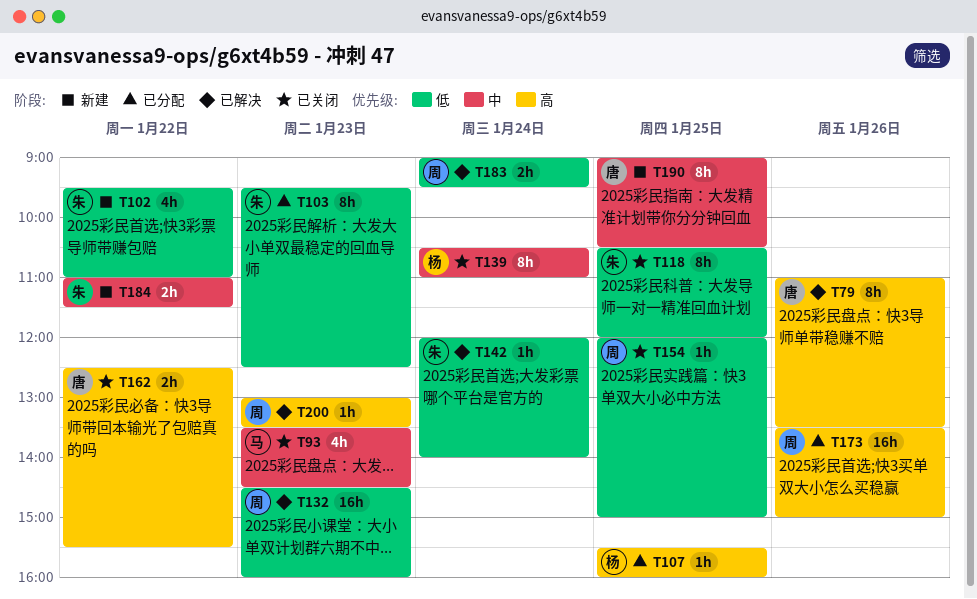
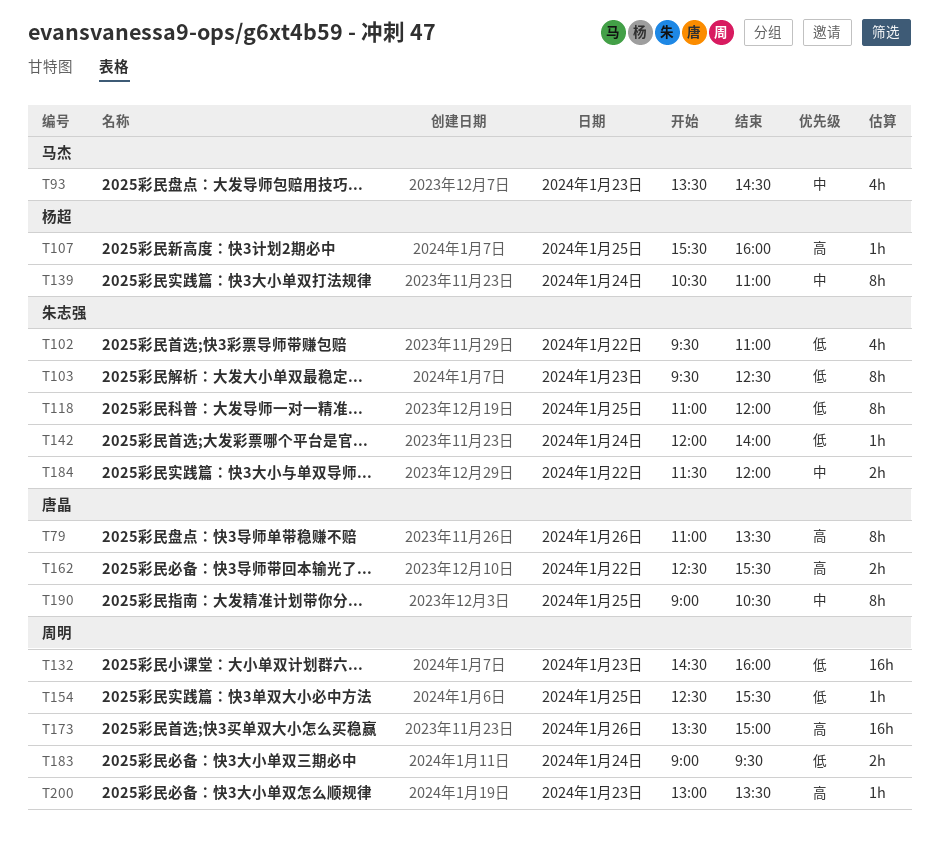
T118, begins: 10:30 -> 11:00
T154, begins: 12:00 -> 12:30
T154, ends: 15:00 -> 15:30
T184, begins: 11:00 -> 11:30
T184, ends: 11:30 -> 12:00

